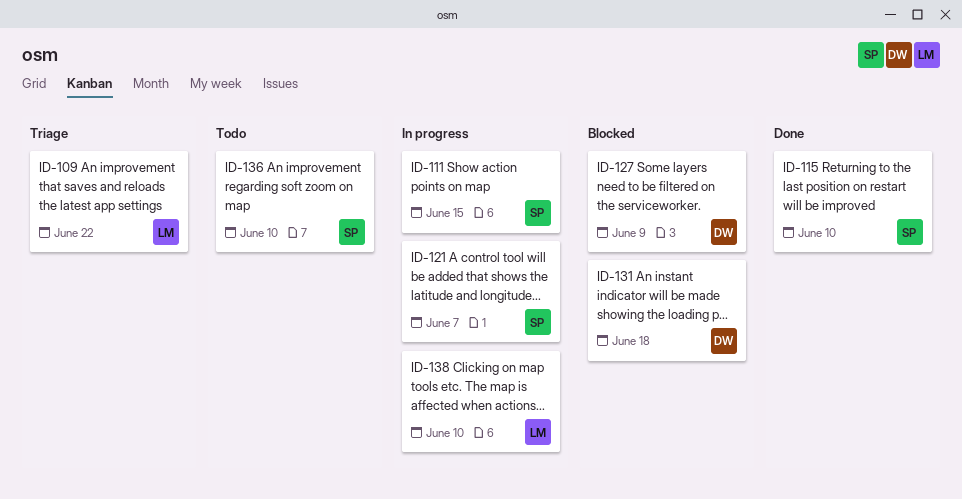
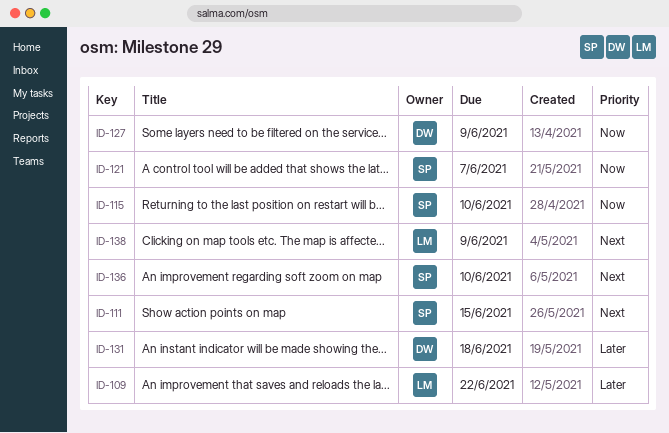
ID-138, due: Jun 10 -> Jun 9

